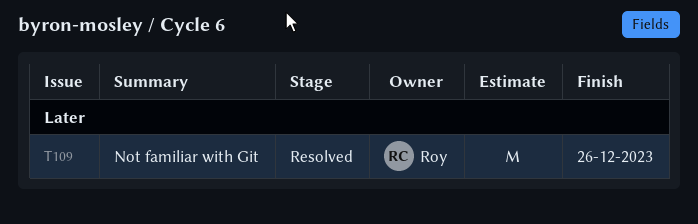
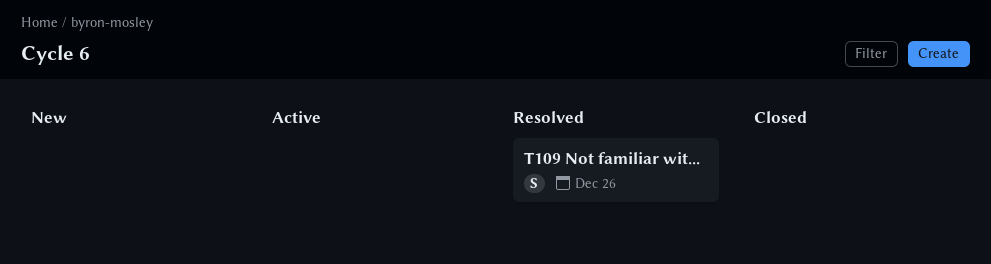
T109, estimate: M -> S

